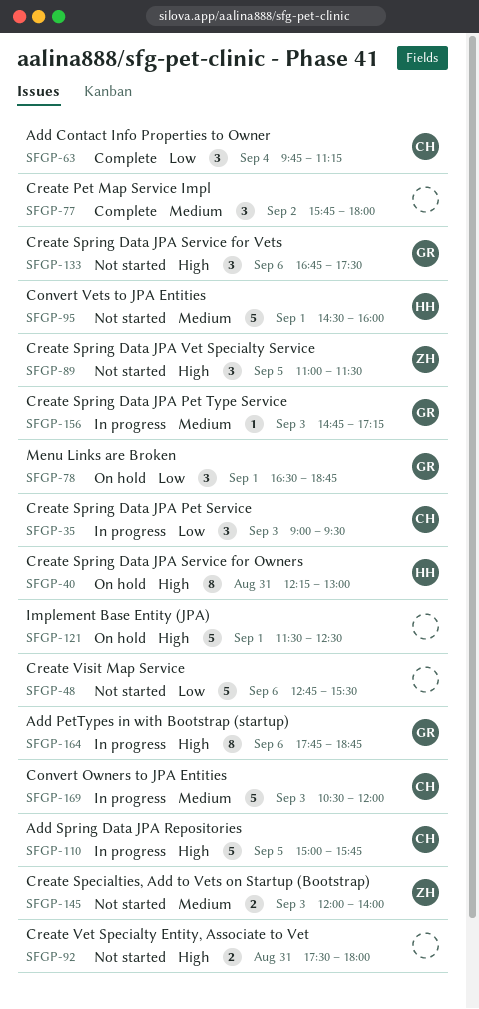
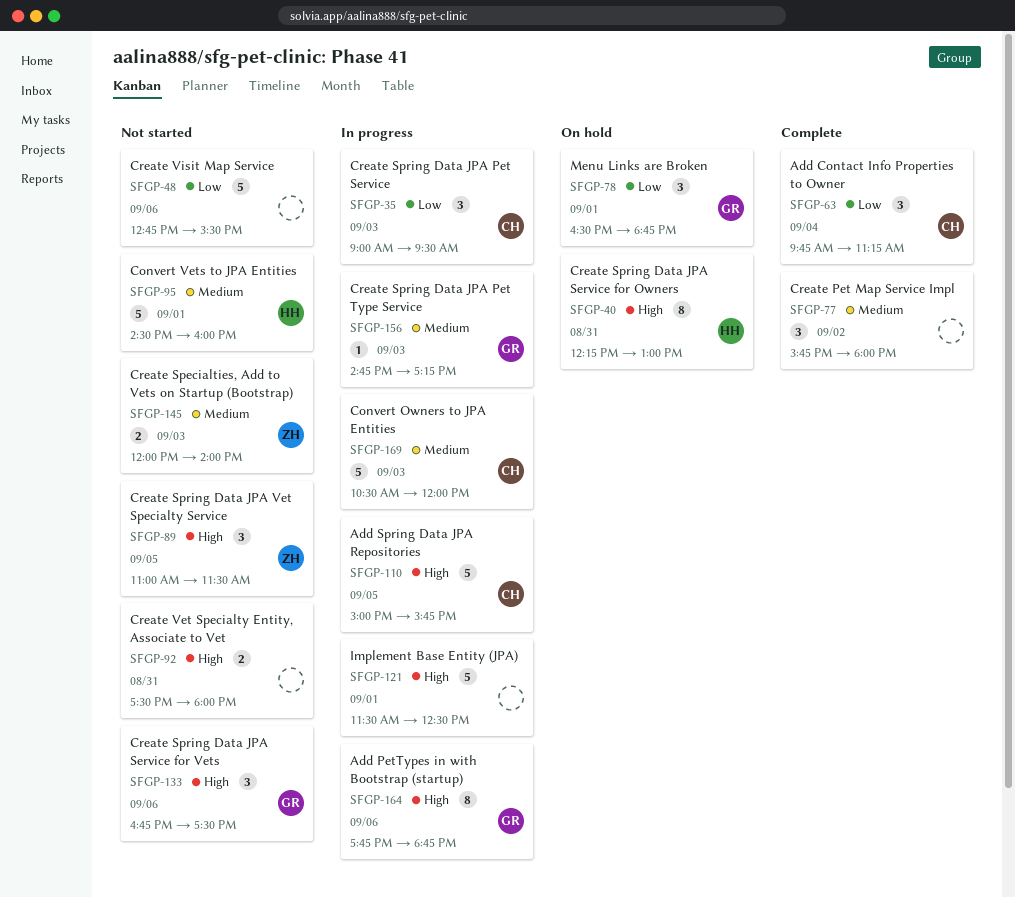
SFGP-121, status: On hold -> In progress

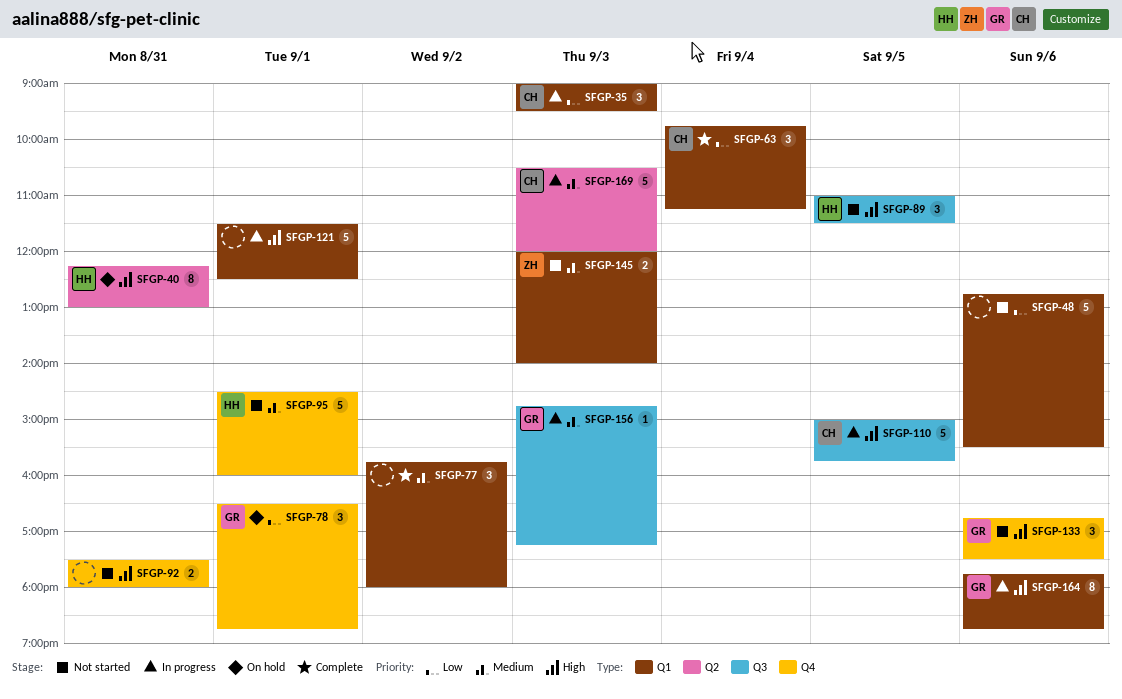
SFGP-89, owner: ZH -> HH

